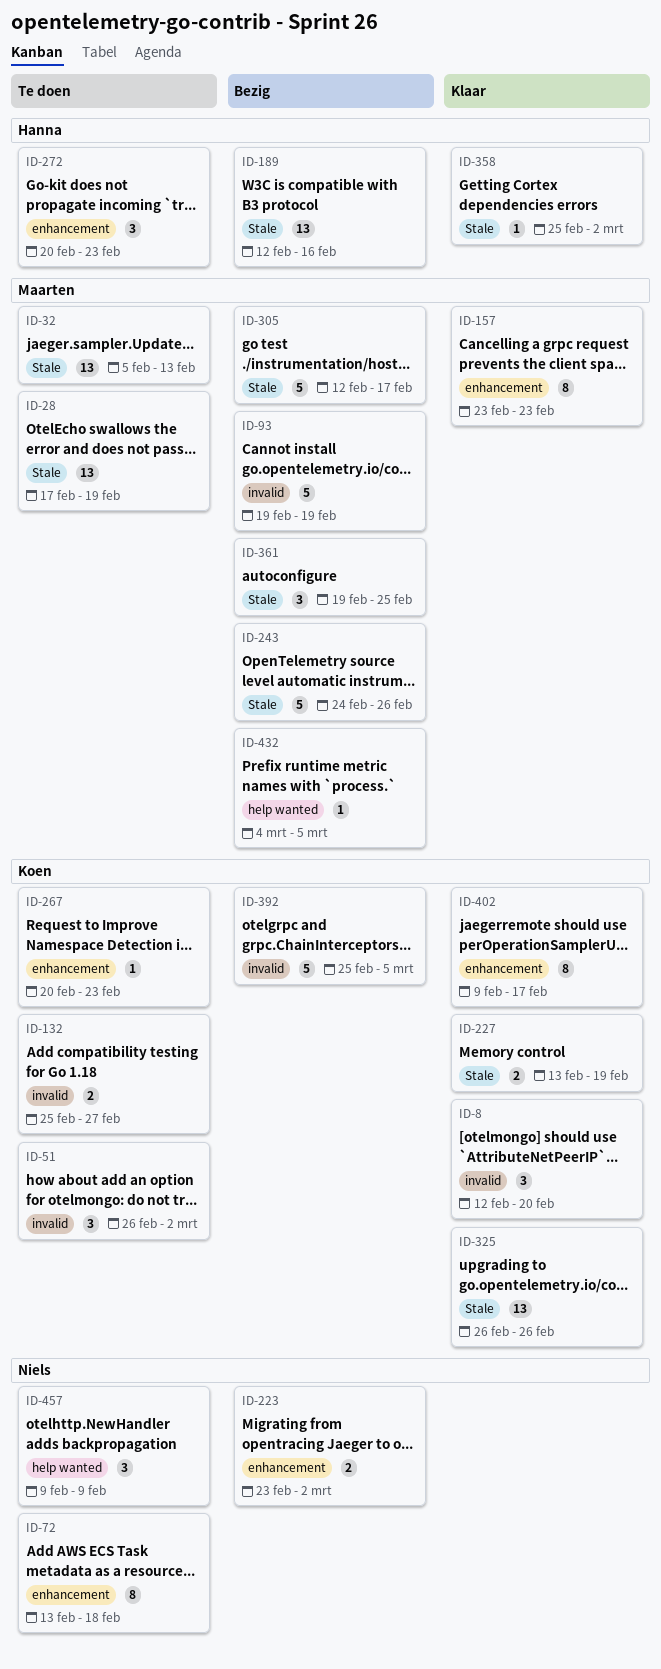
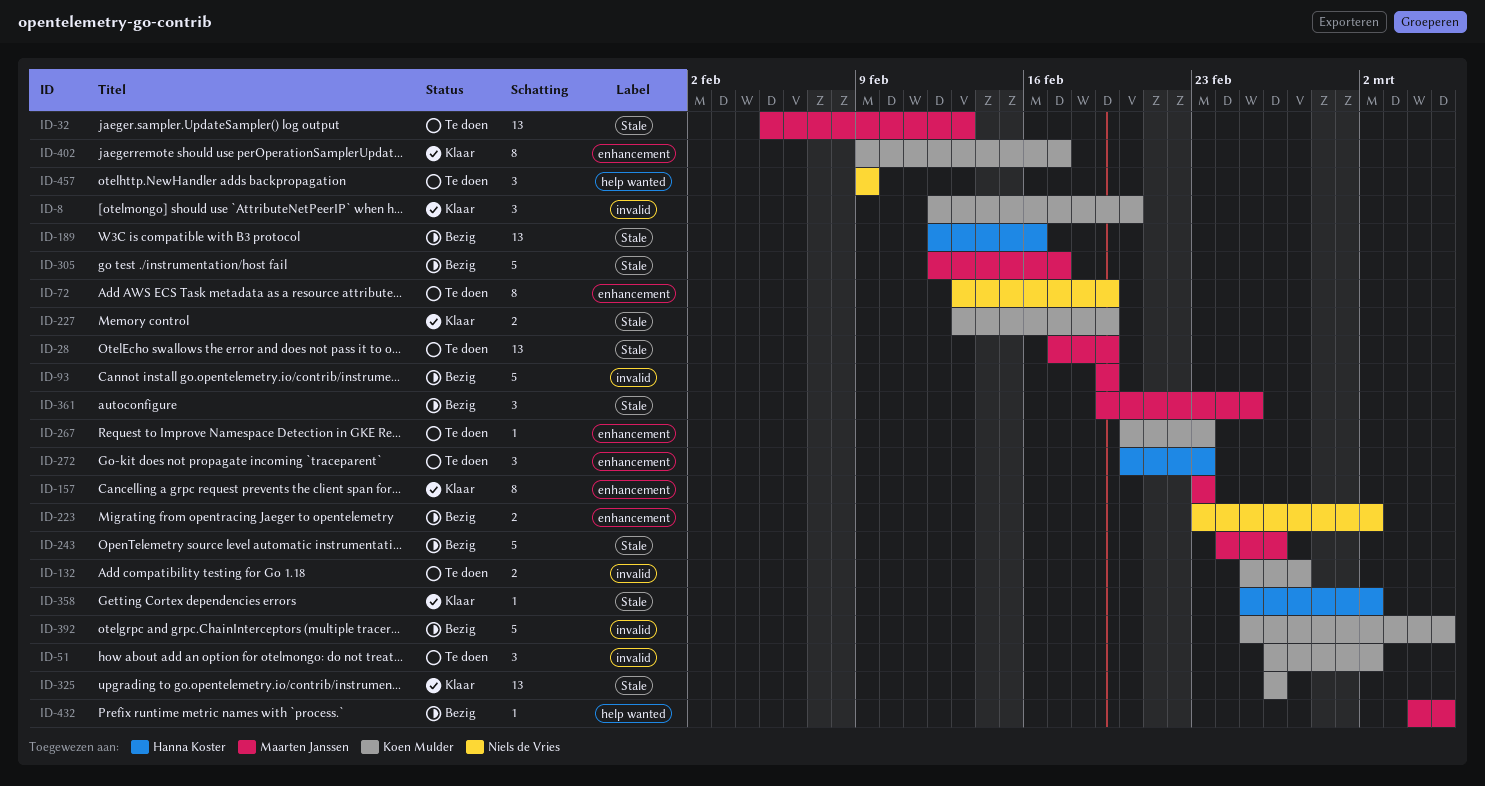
ID-72, due: Feb 18 -> Feb 19

